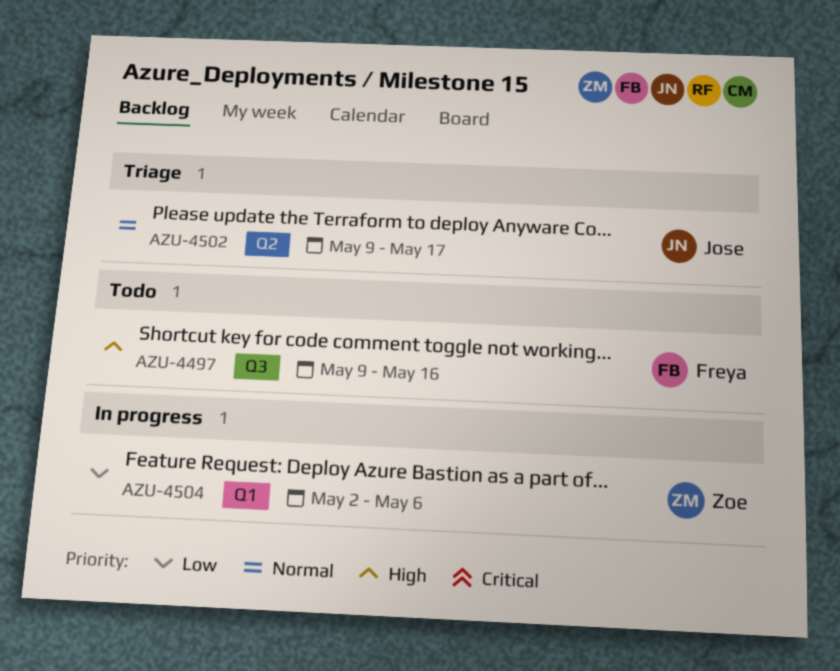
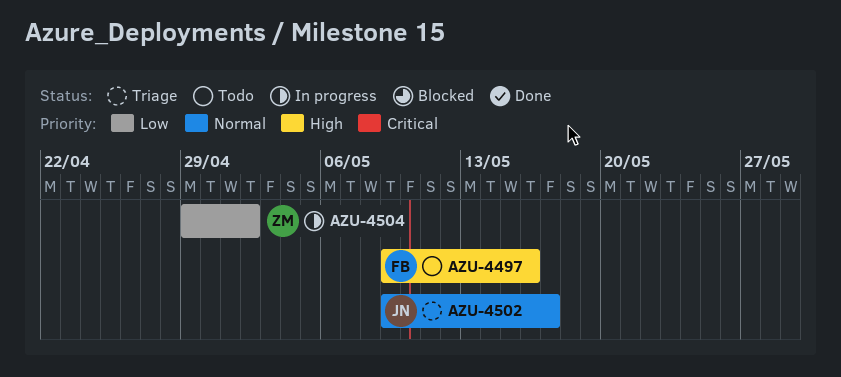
AZU-4504, start: May 2 -> Apr 29
AZU-4504, due: May 6 -> May 2

